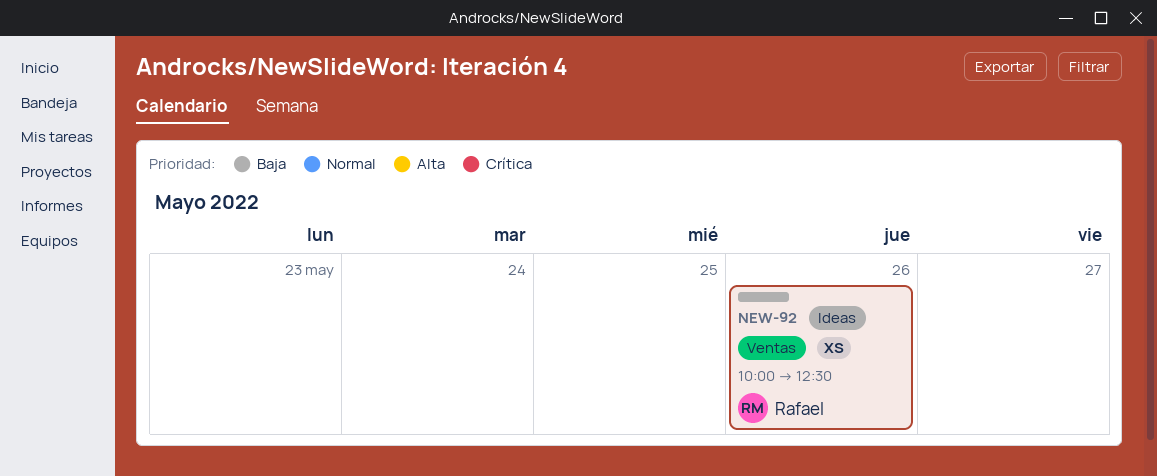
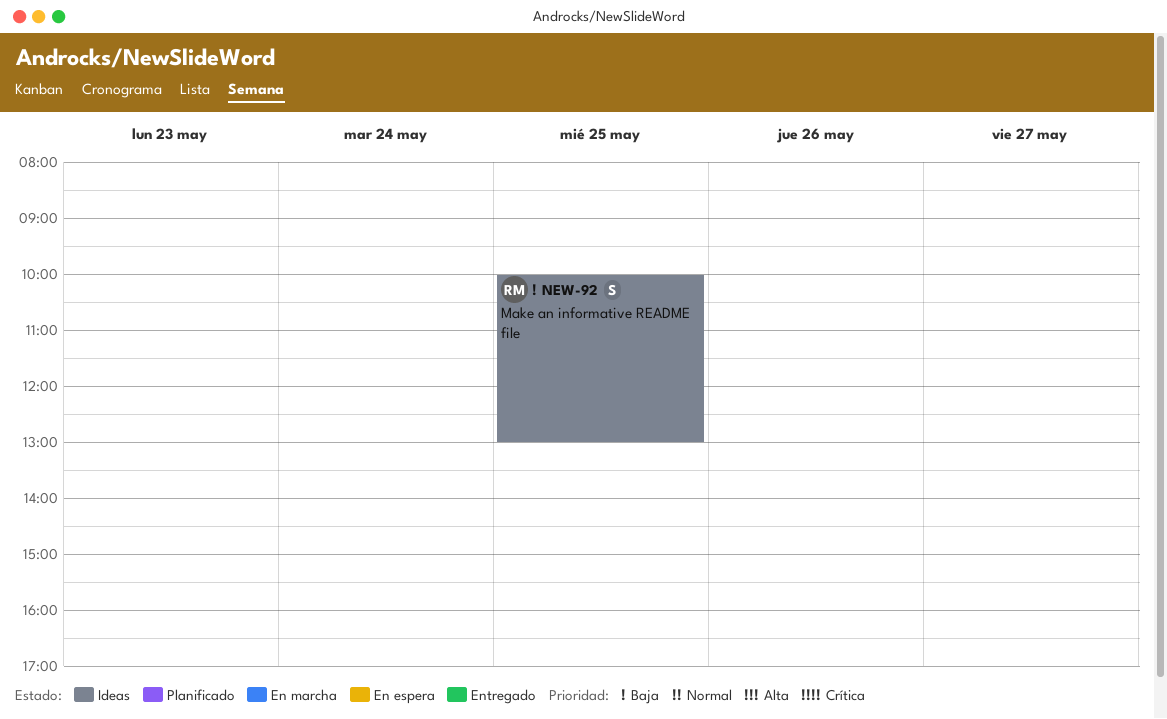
NEW-92, estimate: XS -> S
NEW-92, day: May 26 -> May 25
NEW-92, ends: 12:30 -> 13:00

